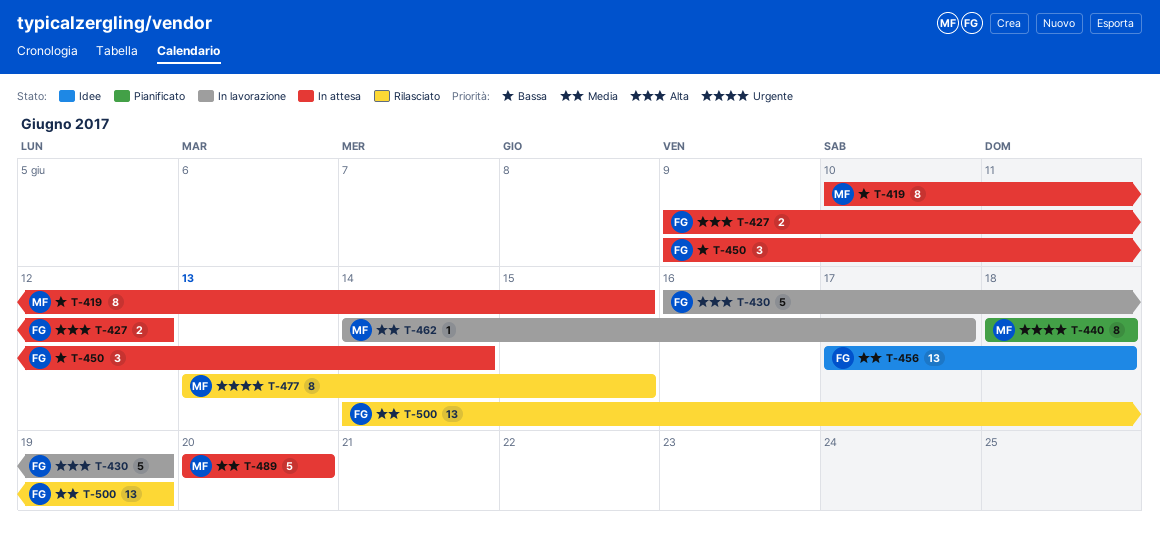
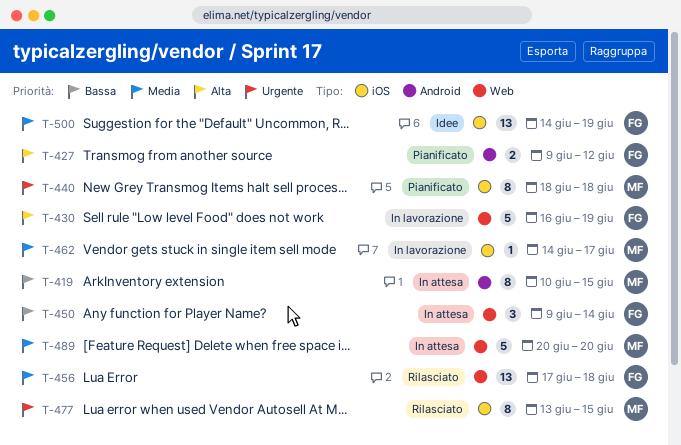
T-427, status: In attesa -> Pianificato
T-456, status: Idee -> Rilasciato
T-500, status: Rilasciato -> Idee

